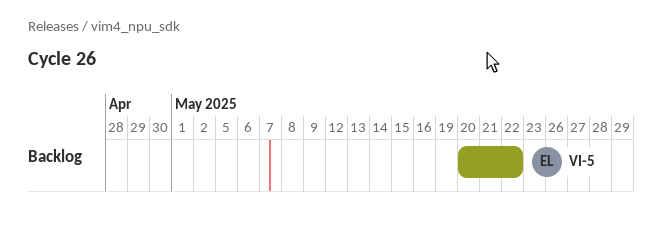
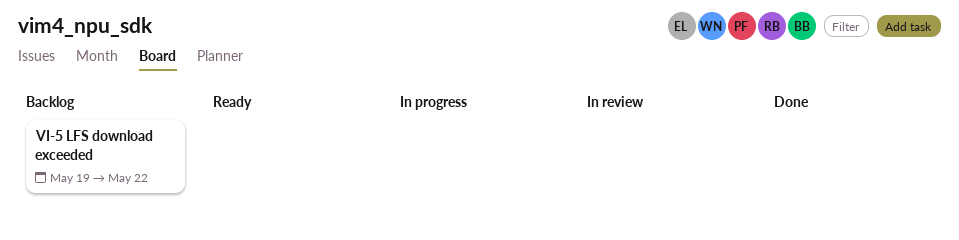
VI-5, start: May 20 -> May 19

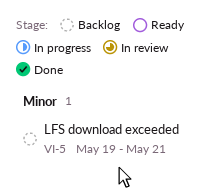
VI-5, due: May 22 -> May 21

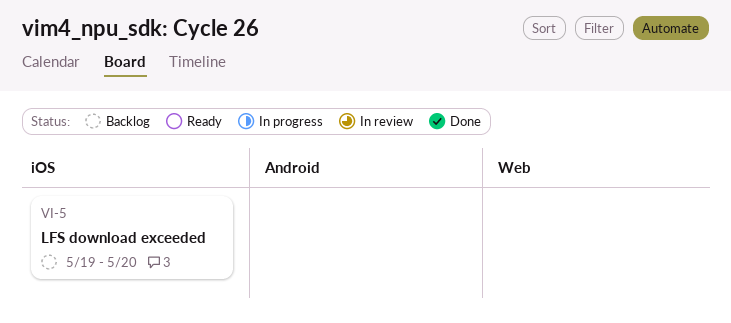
VI-5, due: May 21 -> May 20

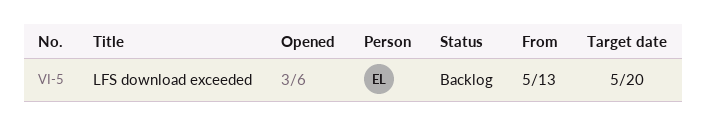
VI-5, start: May 19 -> May 13

